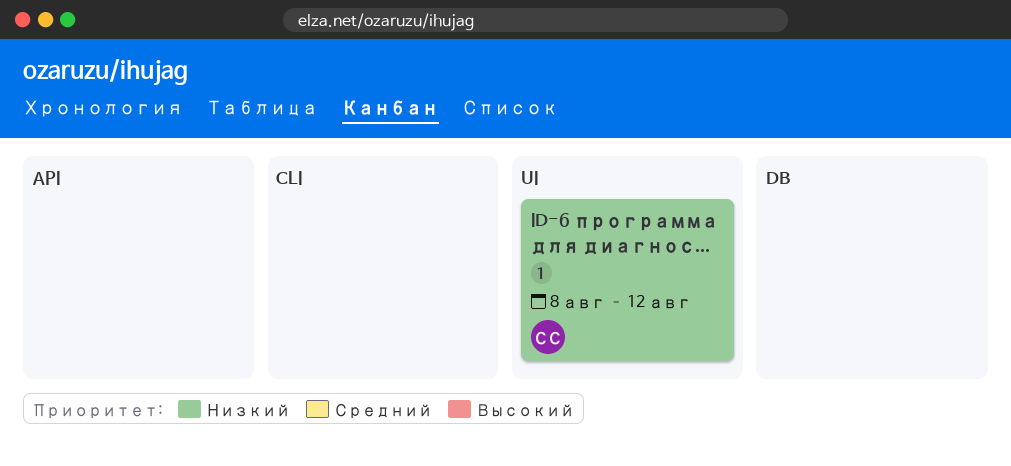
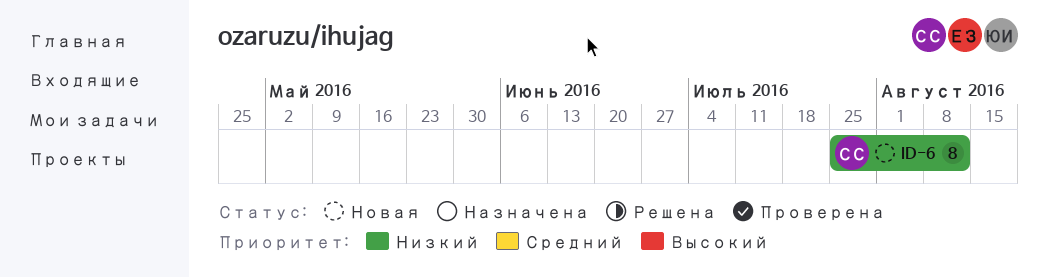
ID-6, estimate: 1 -> 8
ID-6, start: Aug 8 -> Jul 25

